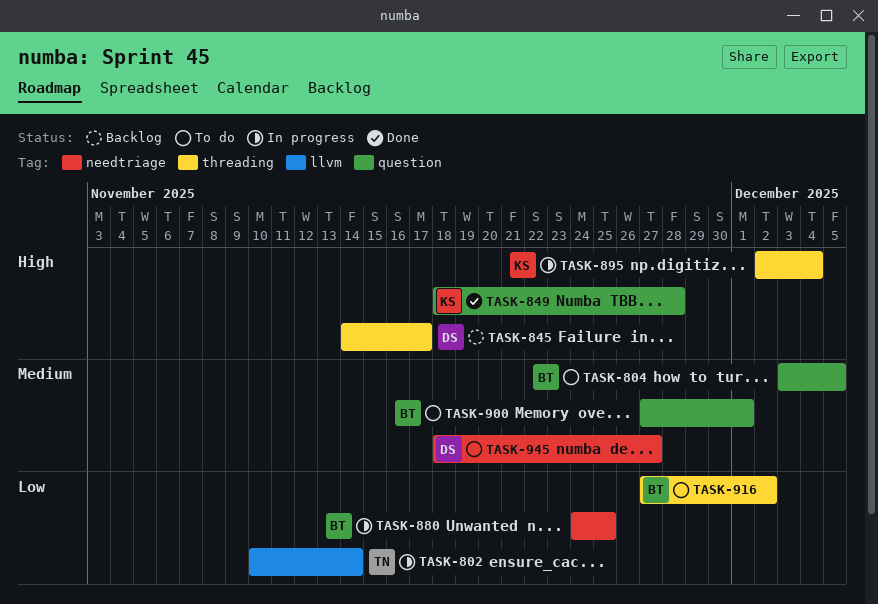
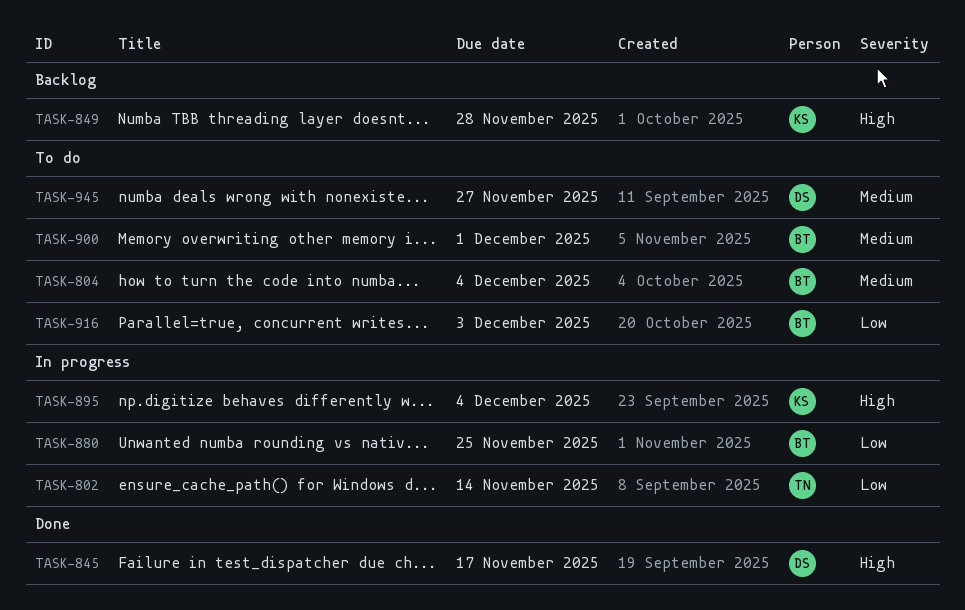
TASK-804, due: Dec 5 -> Dec 4
TASK-845, status: Backlog -> Done
TASK-849, status: Done -> Backlog
TASK-916, due: Dec 2 -> Dec 3

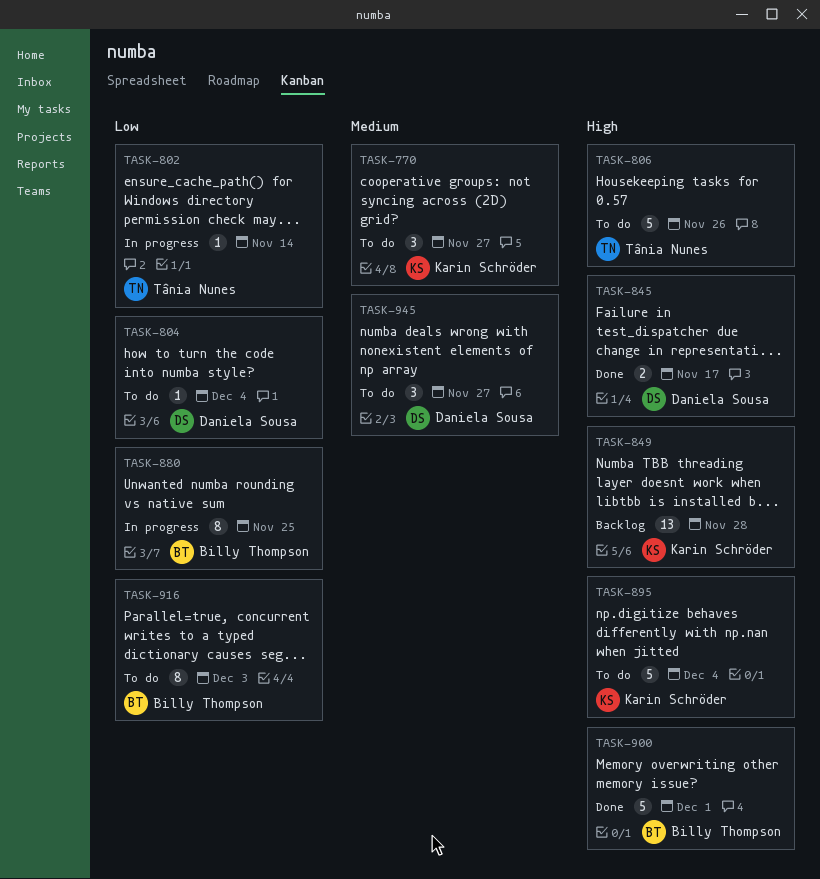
TASK-770: none -> present
TASK-804, owner: Billy Thompson -> Daniela Sousa
TASK-804, priority: Medium -> Low
TASK-806: none -> present
TASK-895, status: In progress -> To do
TASK-900, status: To do -> Done
TASK-900, priority: Medium -> High

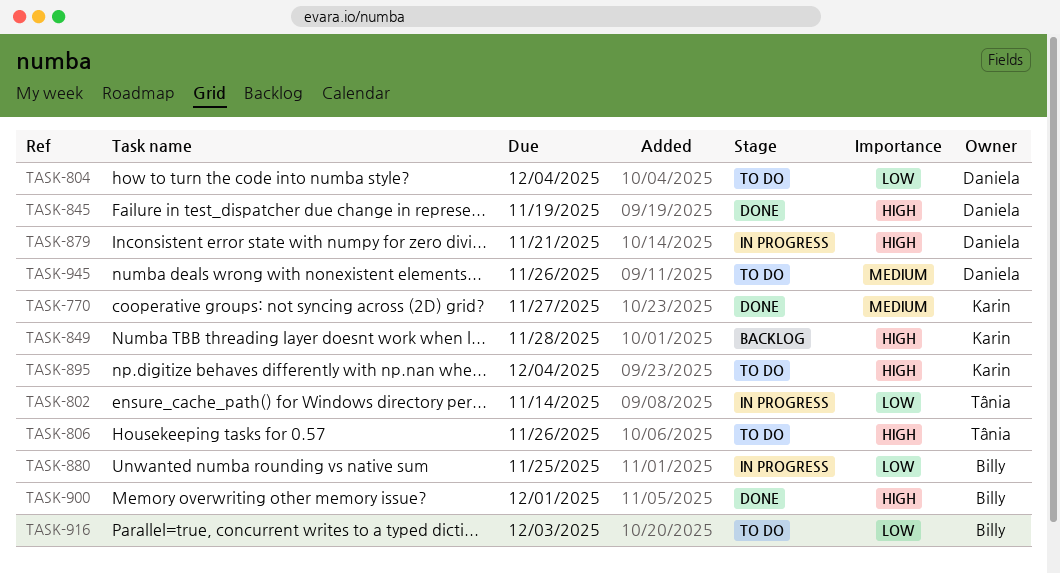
TASK-770, status: To do -> Done
TASK-845, due: Nov 17 -> Nov 19
TASK-879: none -> present
TASK-945, due: Nov 27 -> Nov 26

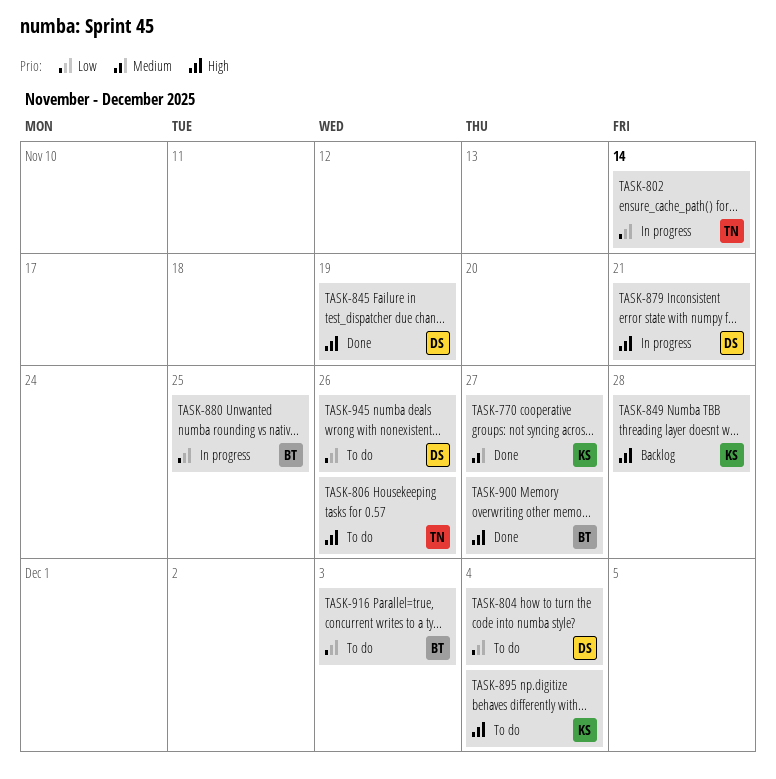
TASK-900, due: Dec 1 -> Nov 27
TASK-945, priority: Medium -> Low

